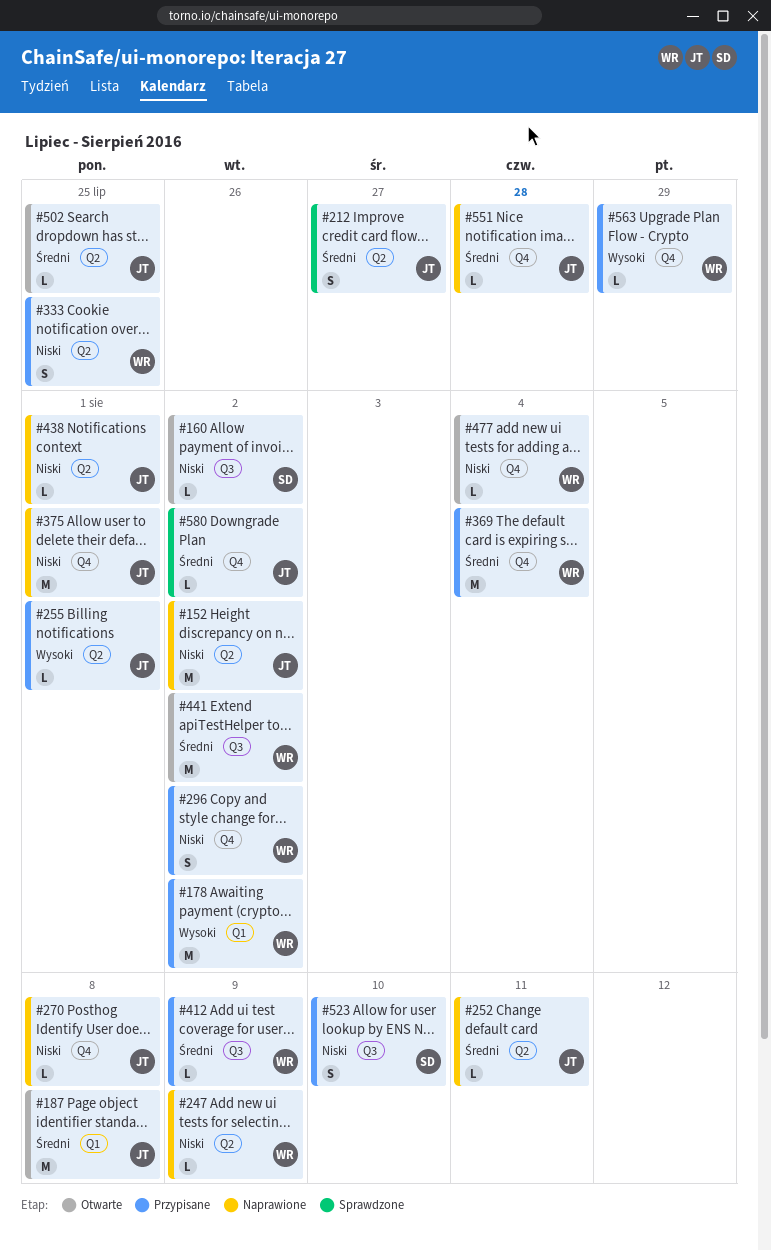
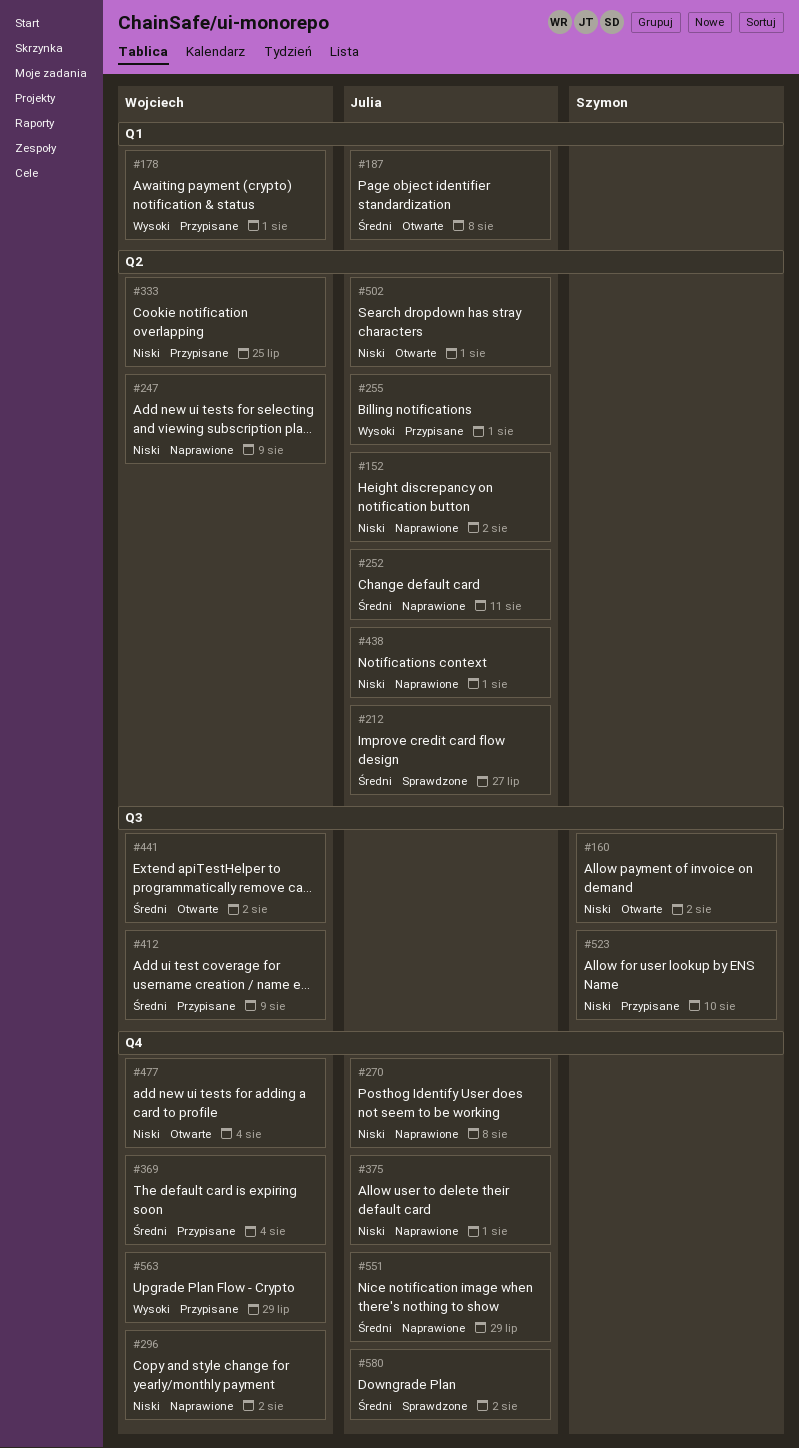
#178, due: Aug 2 -> Aug 1
#296, status: Przypisane -> Naprawione
#502, priority: Średni -> Niski
#502, due: Jul 25 -> Aug 1
#551, due: Jul 28 -> Jul 29

